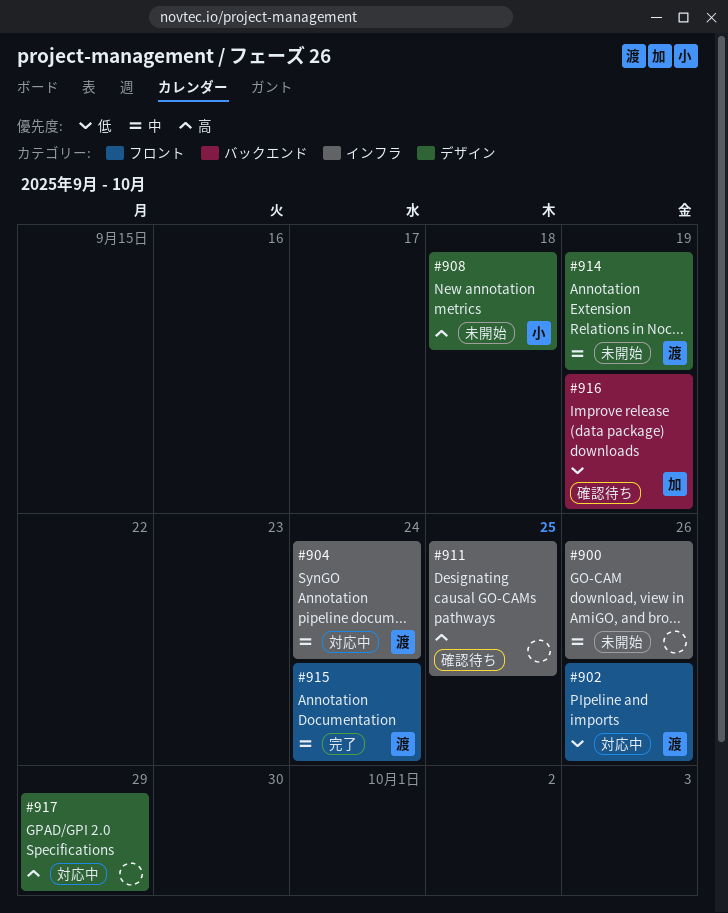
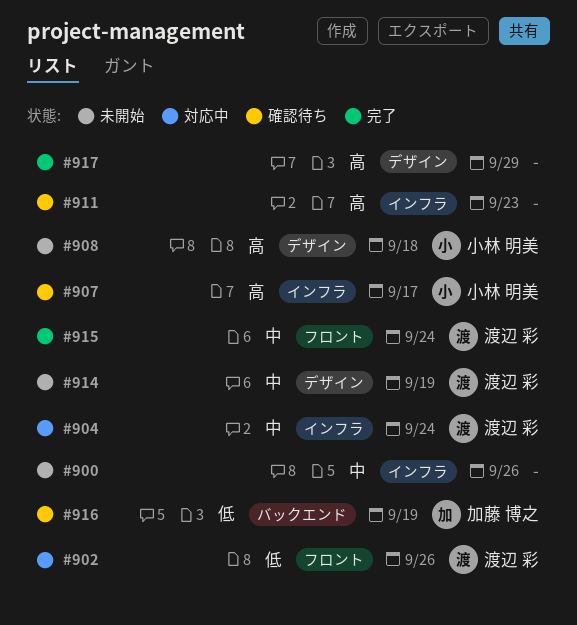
#907: none -> present
#911, due: Sep 25 -> Sep 23
#917, status: 対応中 -> 完了

